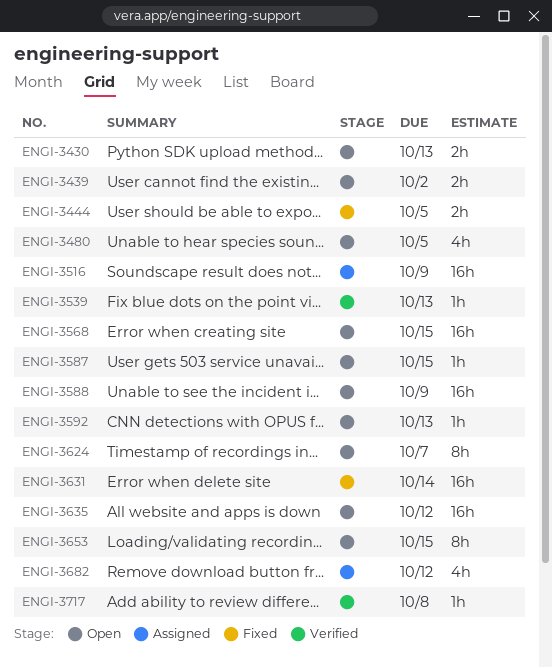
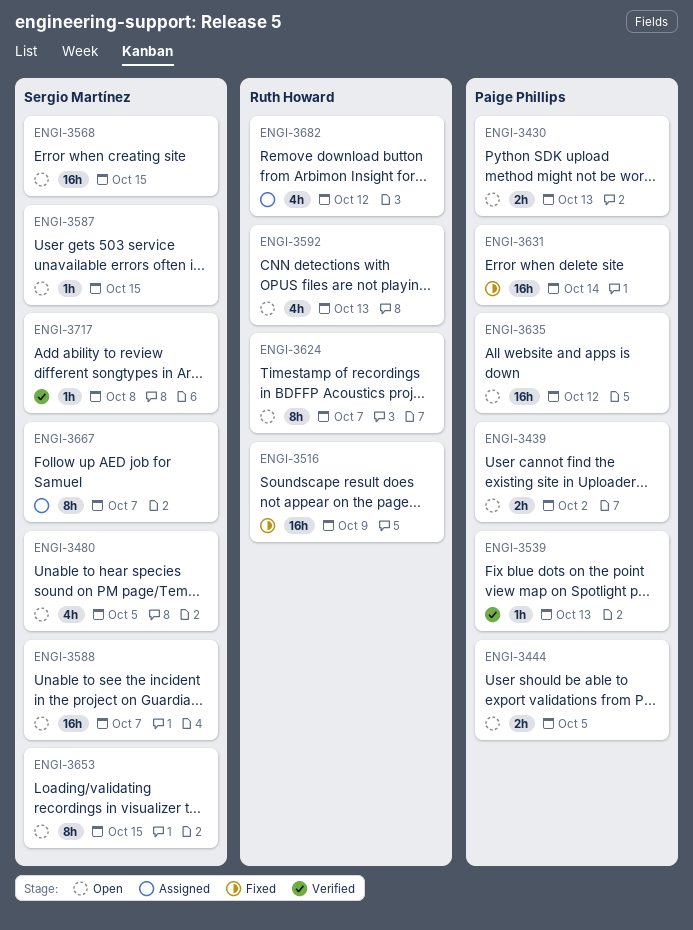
ENGI-3444, status: Fixed -> Open
ENGI-3516, status: Assigned -> Fixed
ENGI-3588, due: Oct 9 -> Oct 7
ENGI-3592, estimate: 1h -> 4h
ENGI-3667: none -> present

